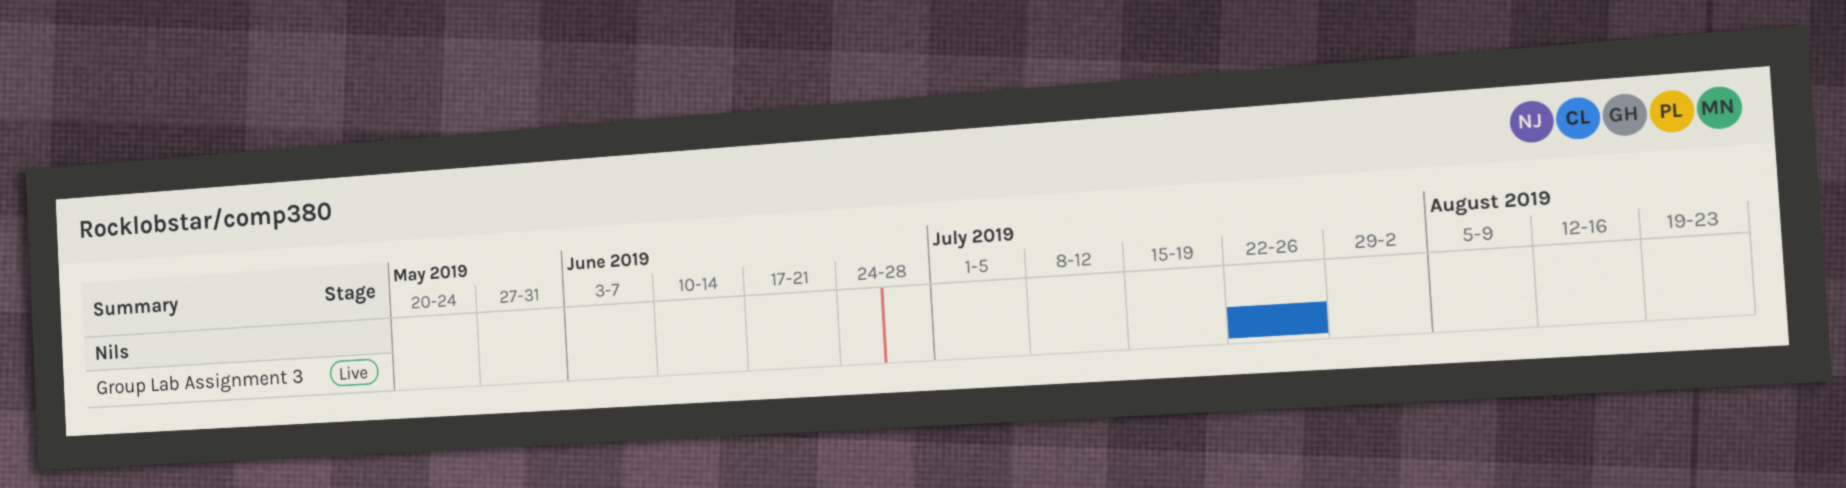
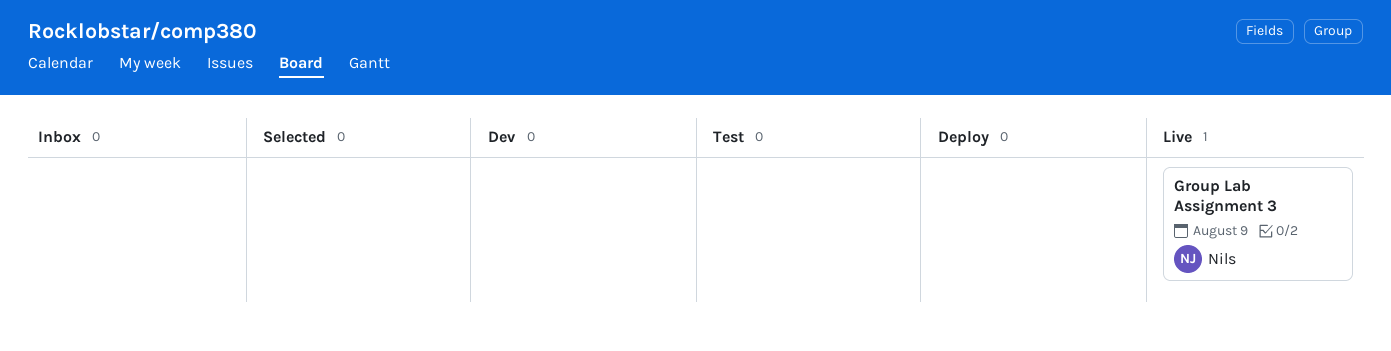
Group Lab Assignment 3, due: Jul 26 -> Aug 9

